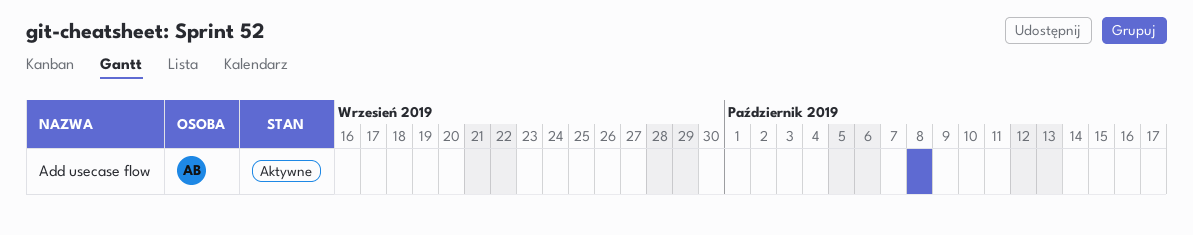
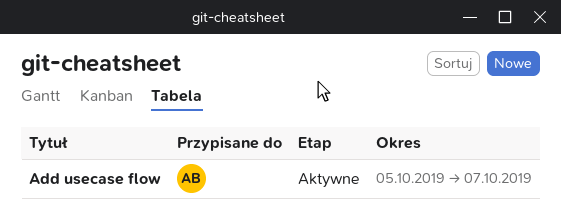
Add usecase flow, start: Oct 8 -> Oct 5
Add usecase flow, due: Oct 8 -> Oct 7

